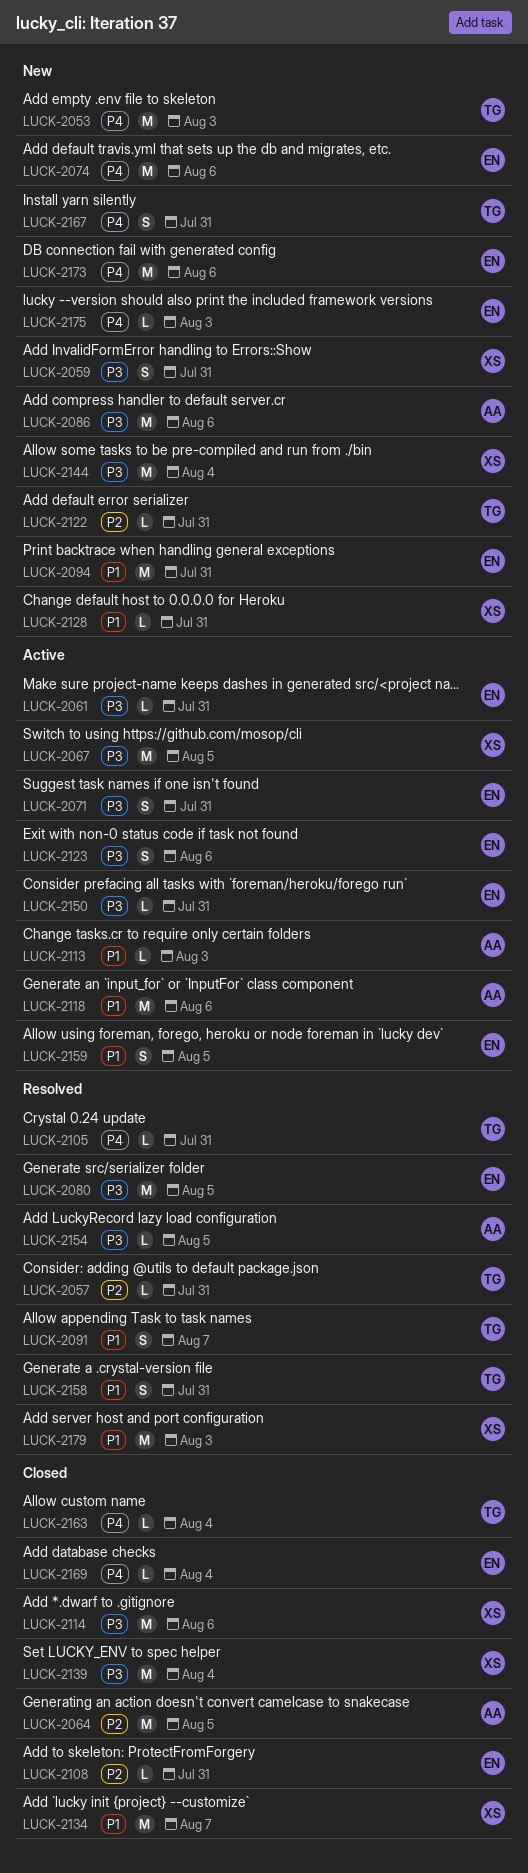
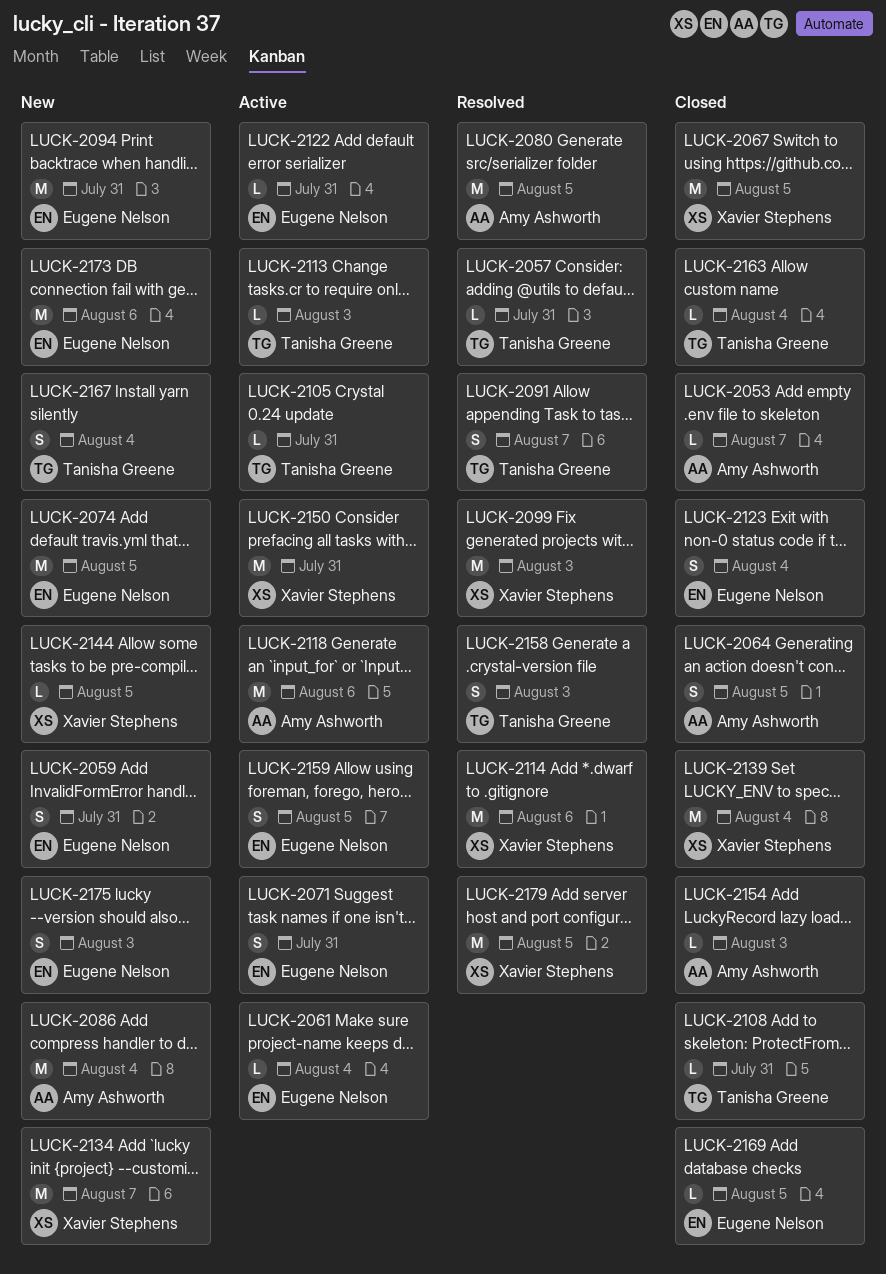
LUCK-2053, status: New -> Closed
LUCK-2053, owner: Tanisha Greene -> Amy Ashworth
LUCK-2053, estimate: M -> L
LUCK-2053, due: Aug 3 -> Aug 7
LUCK-2059, owner: Xavier Stephens -> Eugene Nelson
LUCK-2061, due: Jul 31 -> Aug 4
LUCK-2064, estimate: M -> S
LUCK-2067, status: Active -> Closed
LUCK-2074, due: Aug 6 -> Aug 5
LUCK-2080, owner: Eugene Nelson -> Amy Ashworth
LUCK-2086, due: Aug 6 -> Aug 4
LUCK-2099: none -> present
LUCK-2105, status: Resolved -> Active
LUCK-2108, owner: Eugene Nelson -> Tanisha Greene
LUCK-2113, owner: Amy Ashworth -> Tanisha Greene
LUCK-2114, status: Closed -> Resolved
LUCK-2122, status: New -> Active
LUCK-2122, owner: Tanisha Greene -> Eugene Nelson
LUCK-2123, status: Active -> Closed
LUCK-2123, due: Aug 6 -> Aug 4
LUCK-2128: present -> none
LUCK-2134, status: Closed -> New
LUCK-2144, estimate: M -> L
LUCK-2144, due: Aug 4 -> Aug 5
LUCK-2150, owner: Eugene Nelson -> Xavier Stephens
LUCK-2150, estimate: L -> M
LUCK-2154, status: Resolved -> Closed
LUCK-2154, due: Aug 5 -> Aug 3
LUCK-2158, due: Jul 31 -> Aug 3
LUCK-2167, due: Jul 31 -> Aug 4
LUCK-2169, due: Aug 4 -> Aug 5
LUCK-2175, estimate: L -> S
LUCK-2179, due: Aug 3 -> Aug 5

